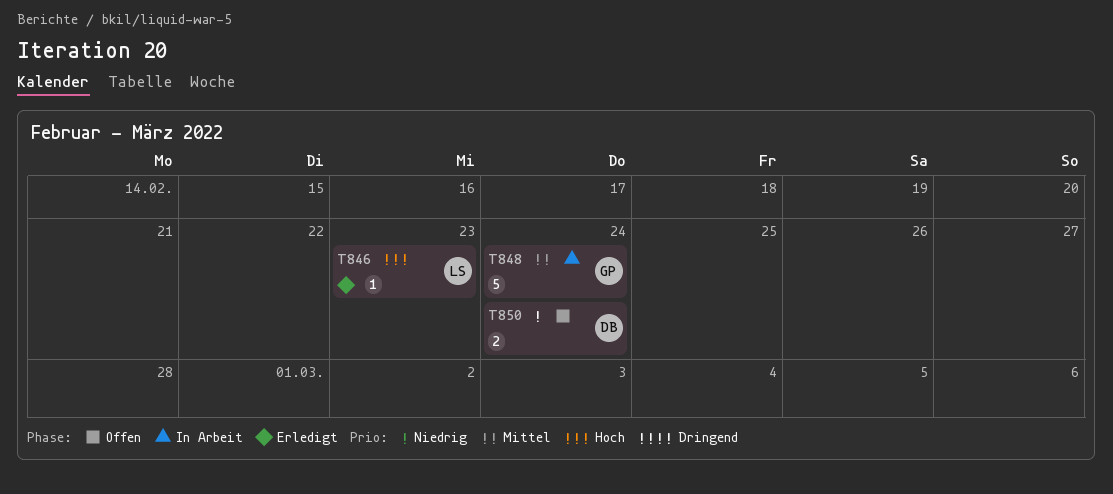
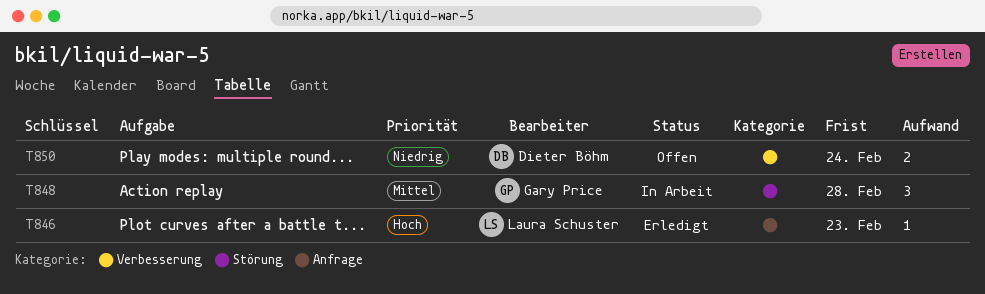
T848, estimate: 5 -> 3
T848, due: Feb 24 -> Feb 28

